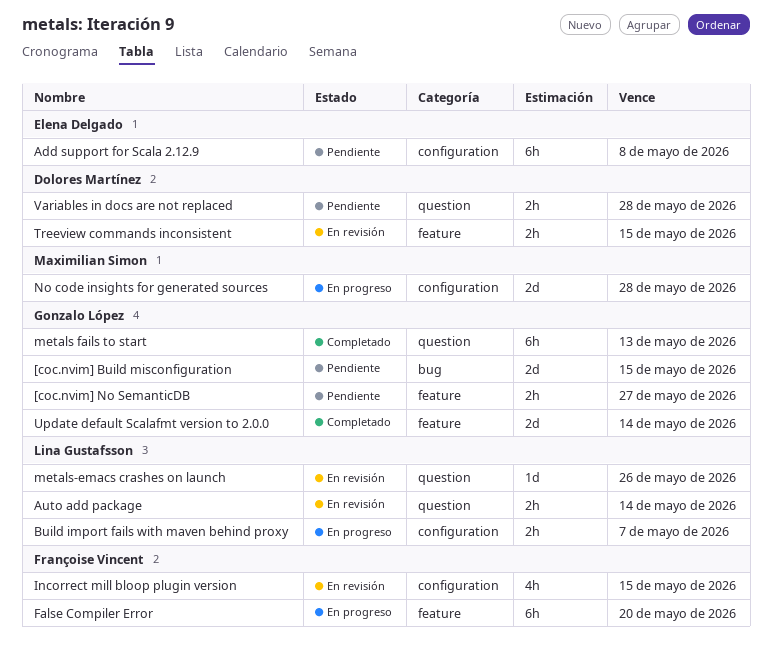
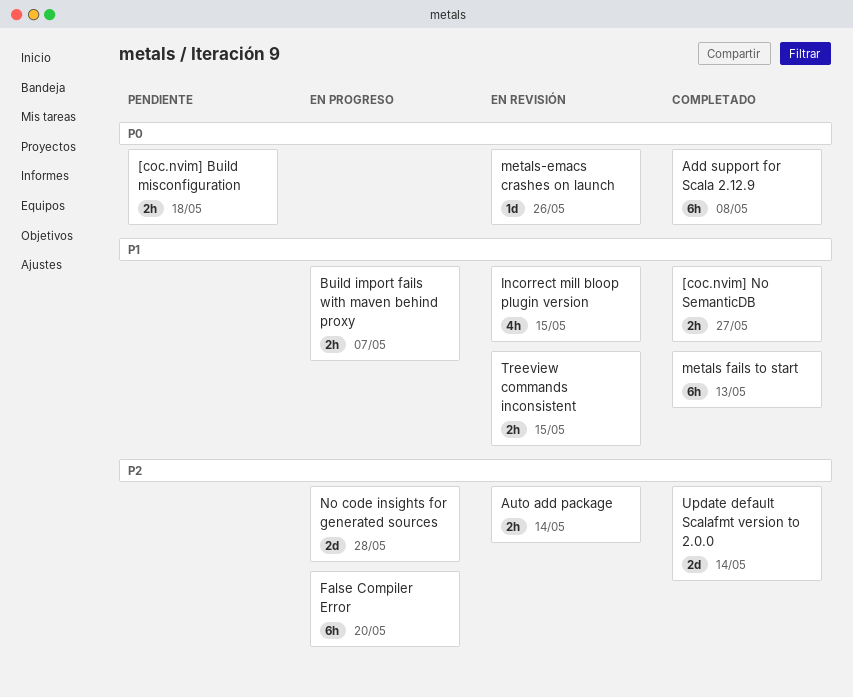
[coc.nvim] Build misconfiguration, estimate: 2d -> 2h
[coc.nvim] Build misconfiguration, due: May 15 -> May 18
[coc.nvim] No SemanticDB, status: Pendiente -> Completado
Add support for Scala 2.12.9, status: Pendiente -> Completado
Variables in docs are not replaced: present -> none

